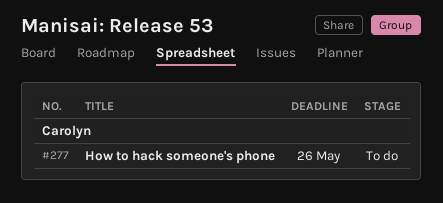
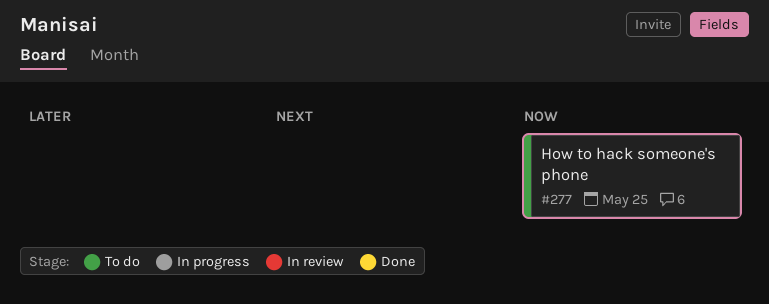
#277, due: May 26 -> May 25

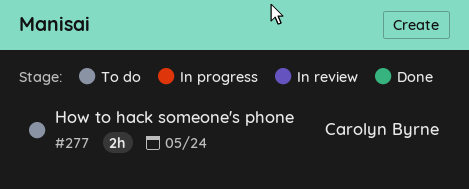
#277, due: May 25 -> May 24

